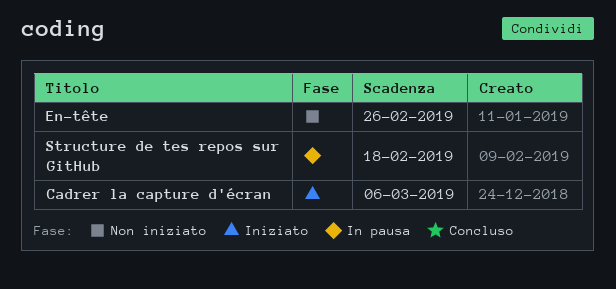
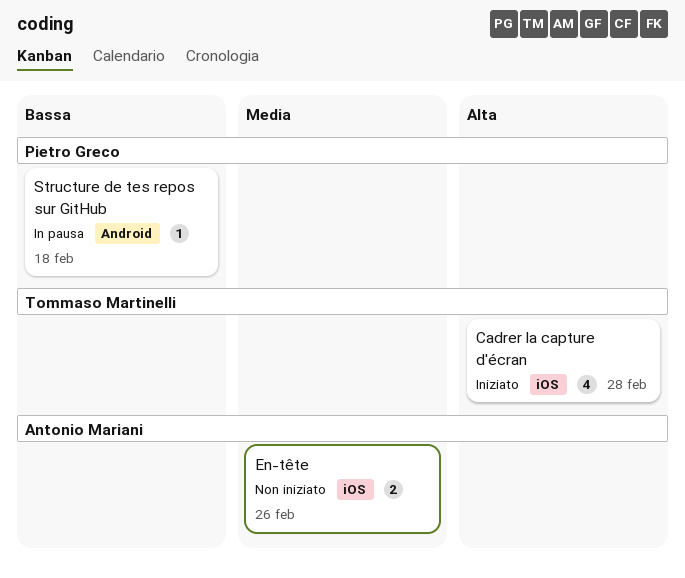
Cadrer la capture d'écran, due: Mar 6 -> Feb 28

